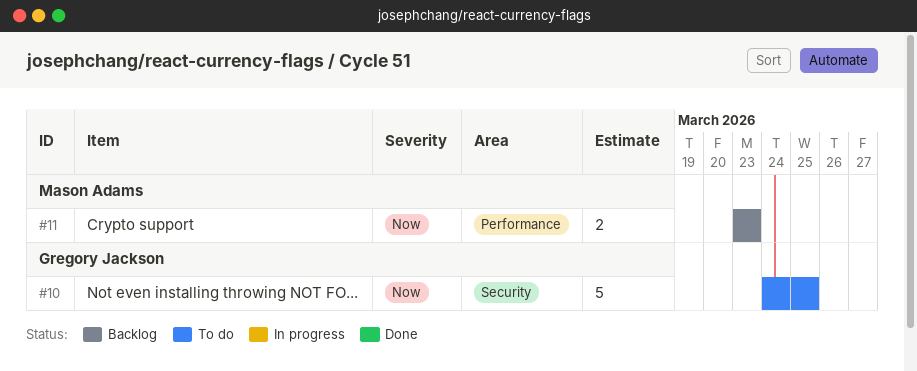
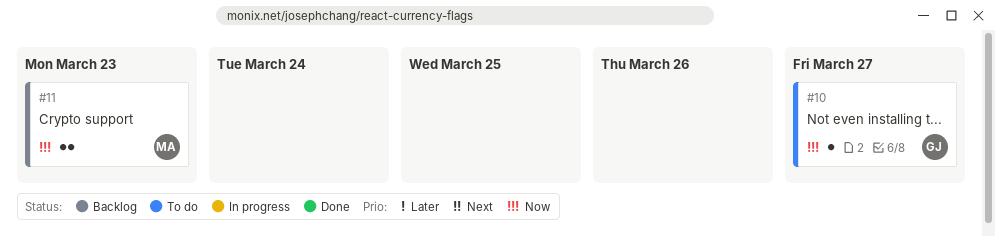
#10, estimate: 5 -> 1
#10, due: Mar 25 -> Mar 27

